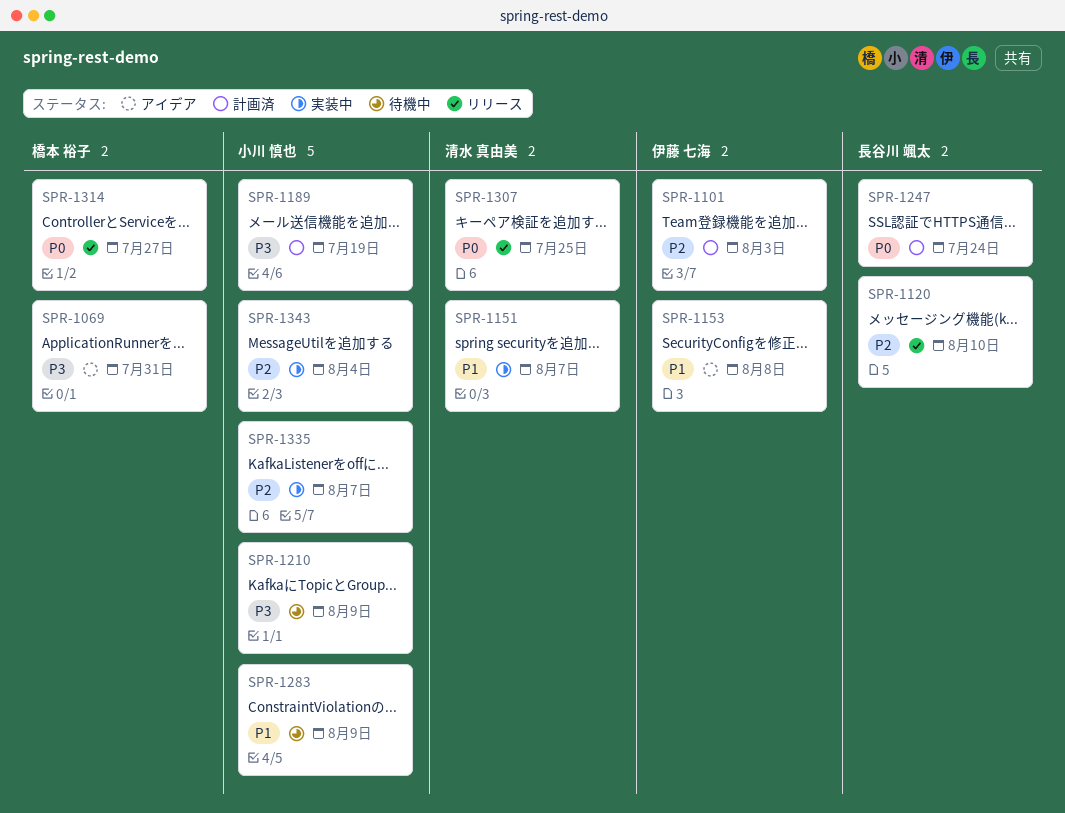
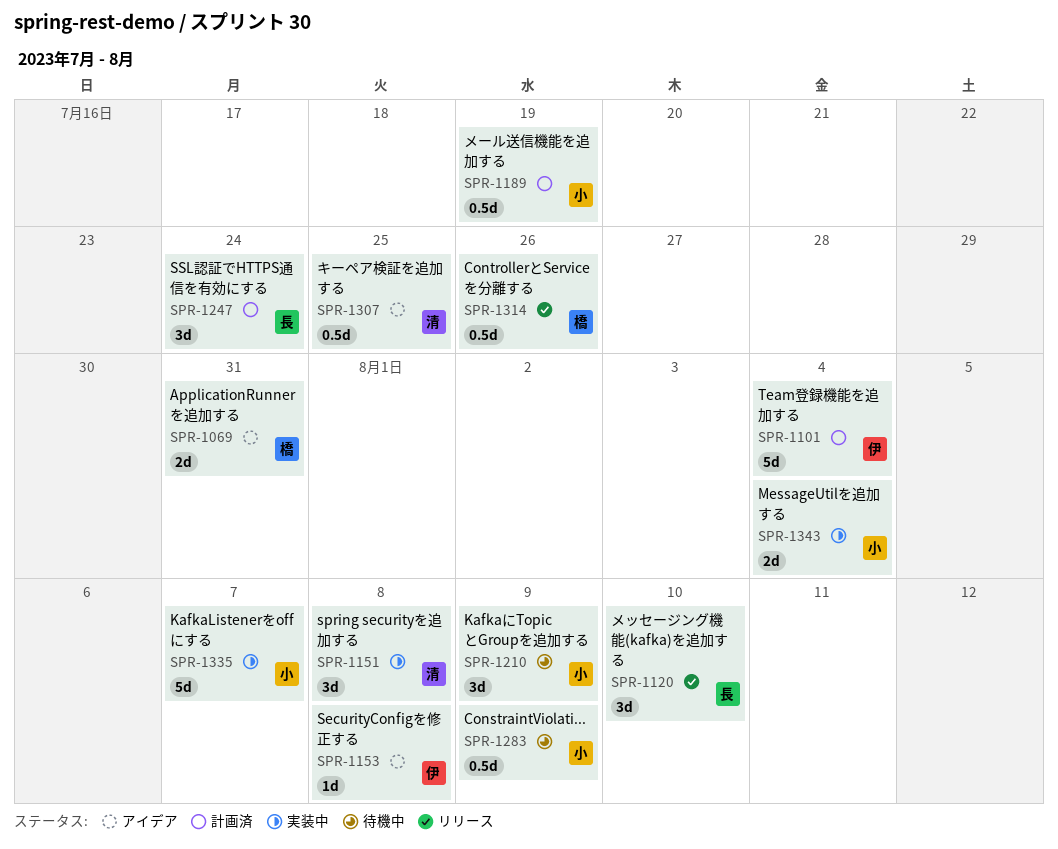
SPR-1101, due: Aug 3 -> Aug 4
SPR-1151, due: Aug 7 -> Aug 8
SPR-1307, status: リリース -> アイデア
SPR-1314, due: Jul 27 -> Jul 26

